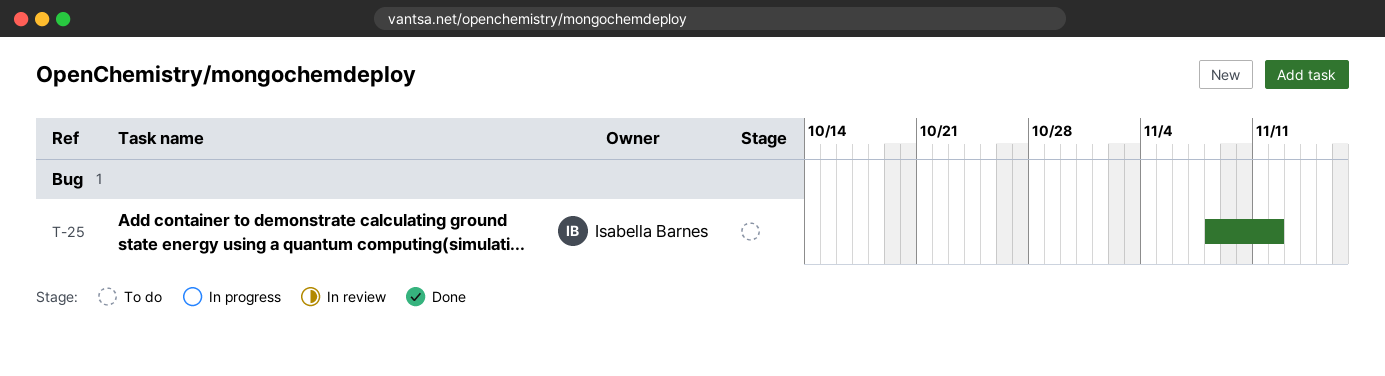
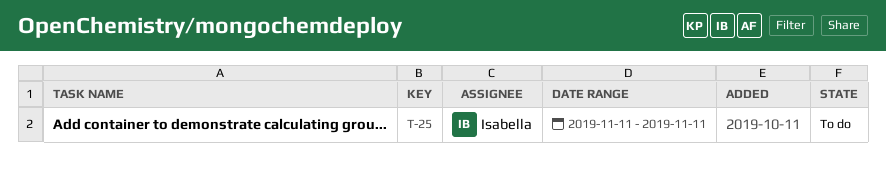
T-25, start: Nov 8 -> Nov 11
T-25, due: Nov 12 -> Nov 11

